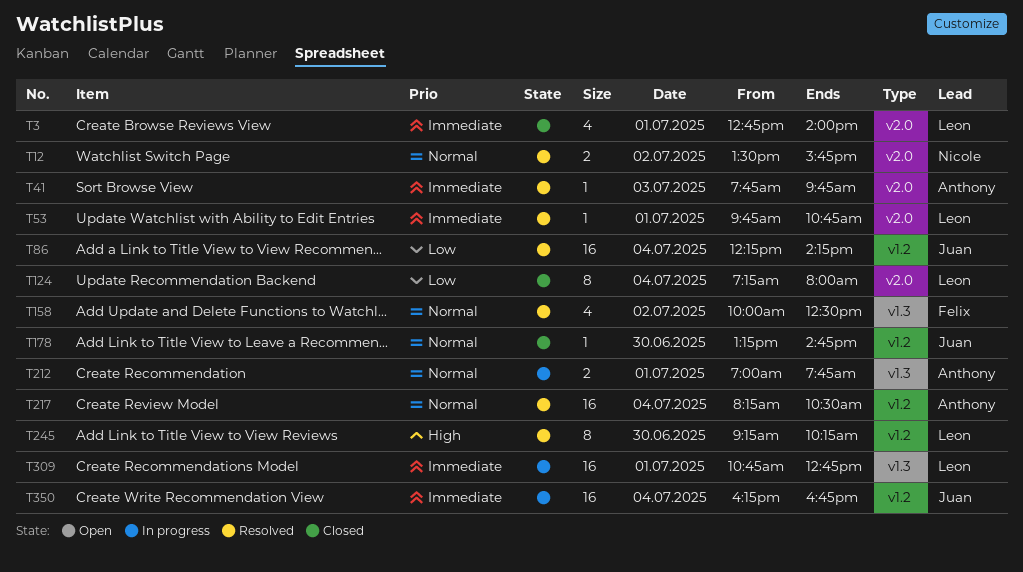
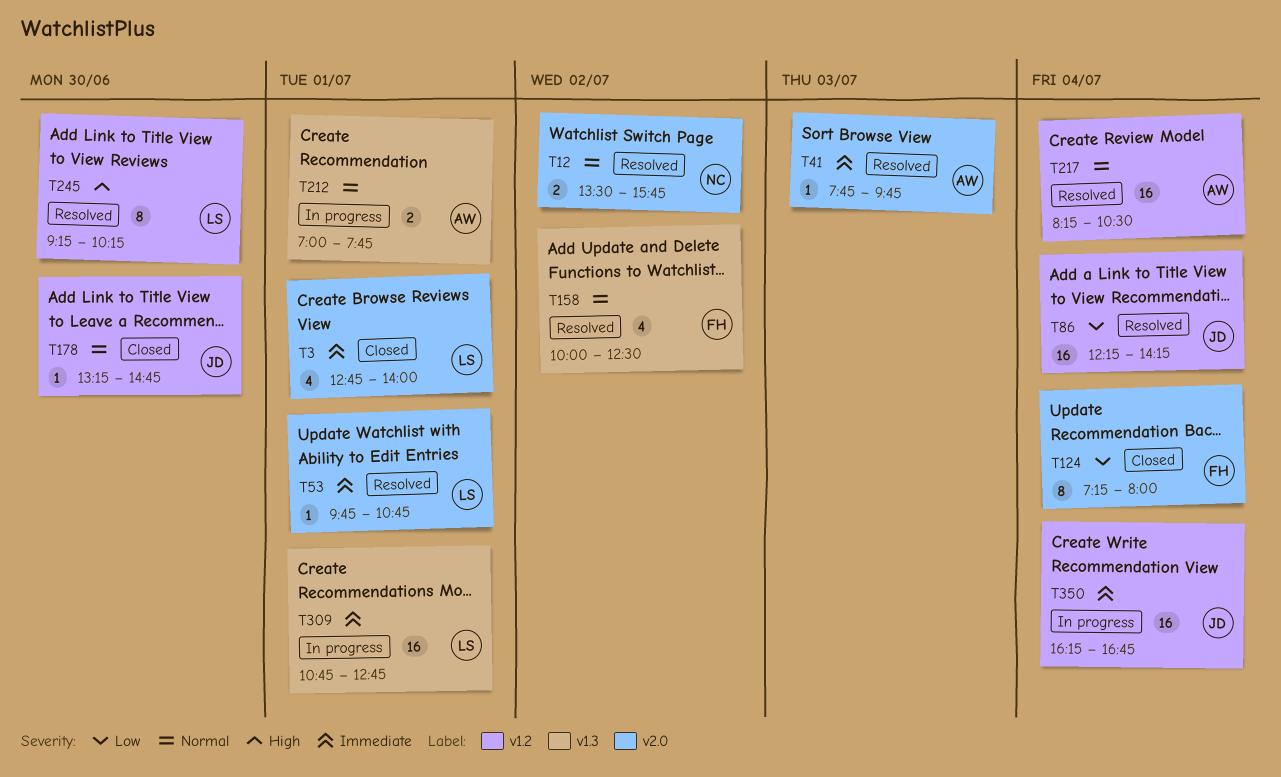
T124, owner: Leon -> Felix

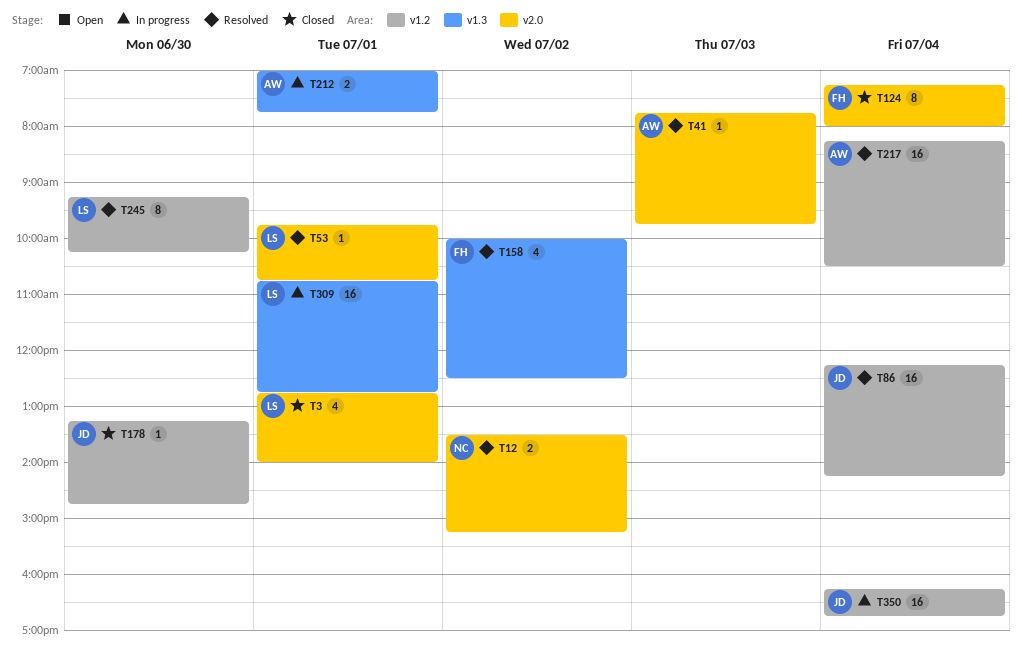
T12, ends: 15:45 -> 15:15

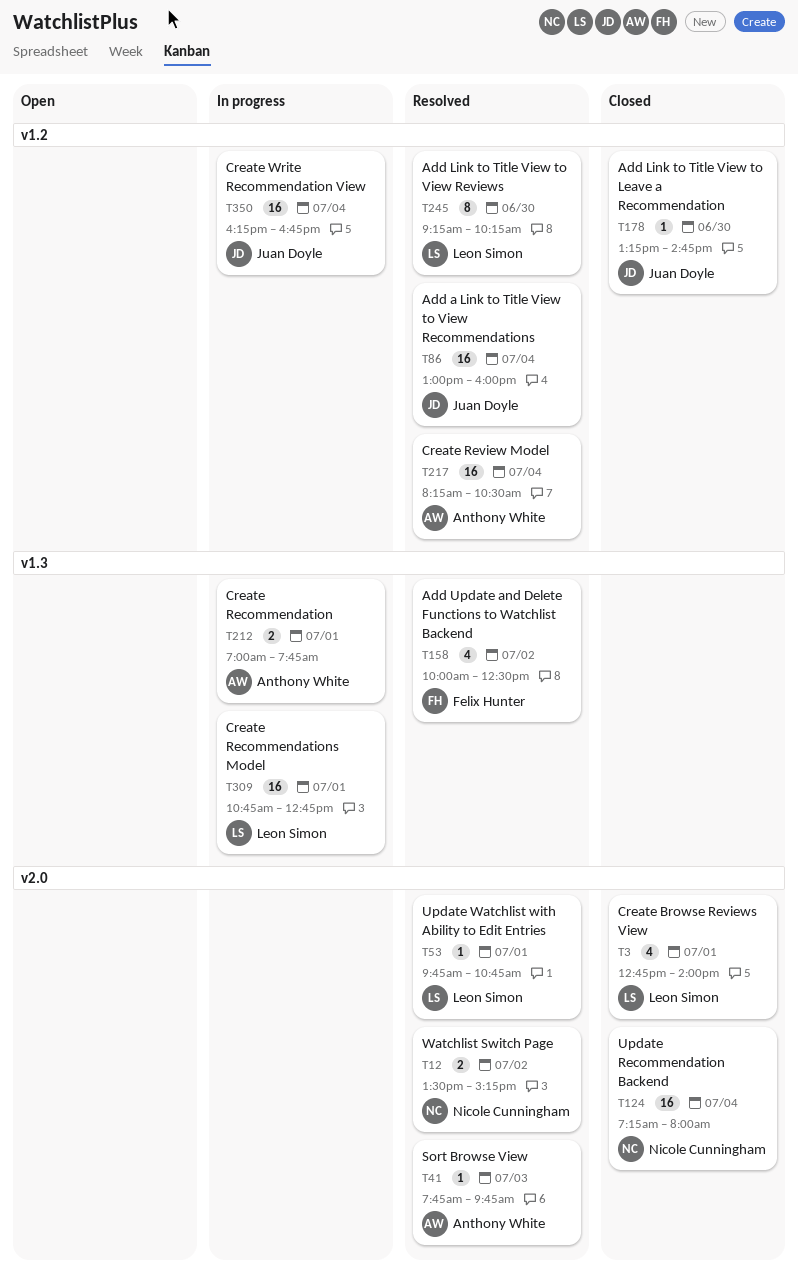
T86, begins: 12:15 -> 13:00
T86, ends: 14:15 -> 16:00
T124, owner: Felix Hunter -> Nicole Cunningham
T124, estimate: 8 -> 16

